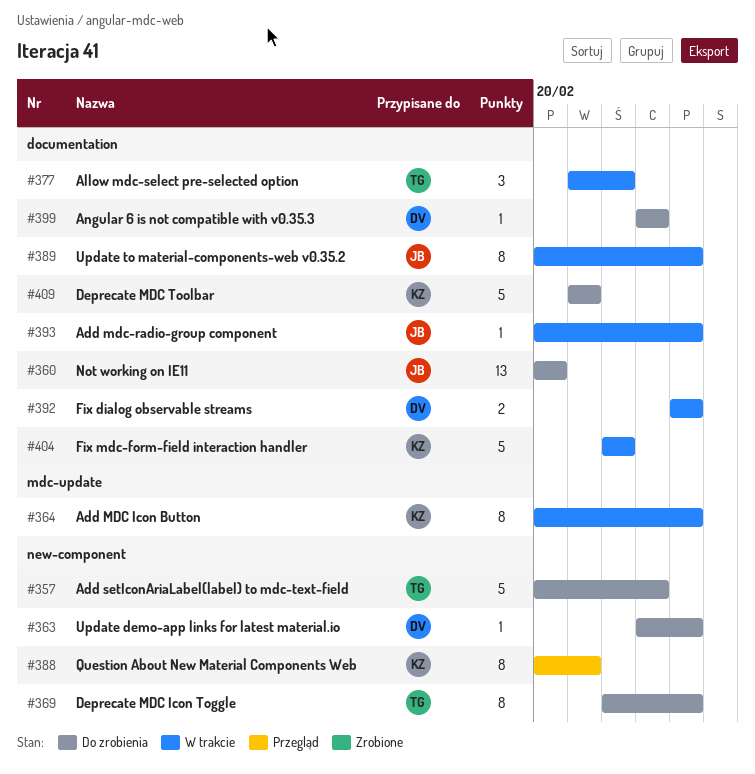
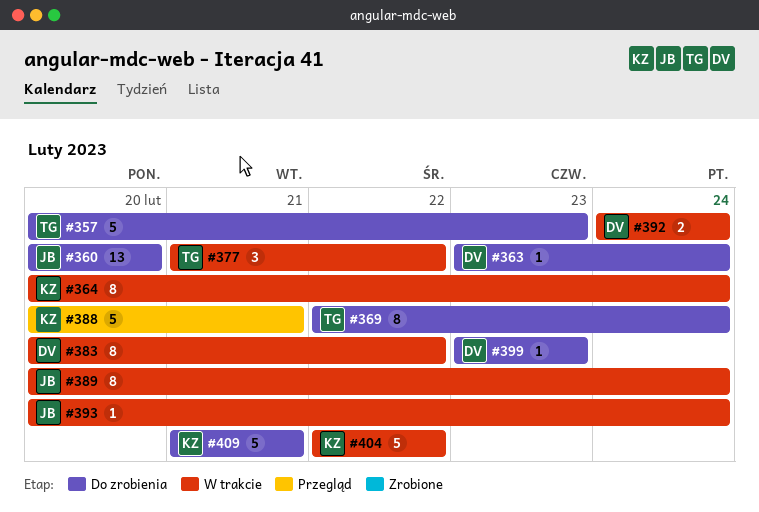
#383: none -> present
#388, estimate: 8 -> 5

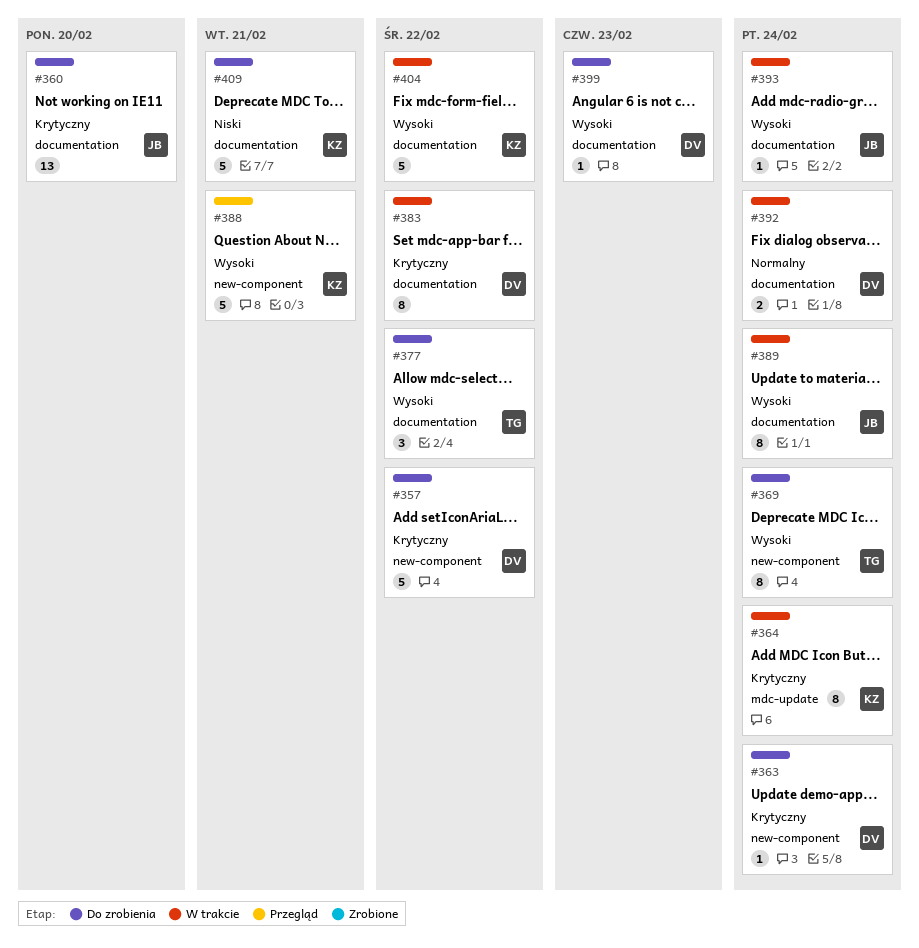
#357, owner: TG -> DV
#357, due: Feb 23 -> Feb 22
#377, status: W trakcie -> Do zrobienia

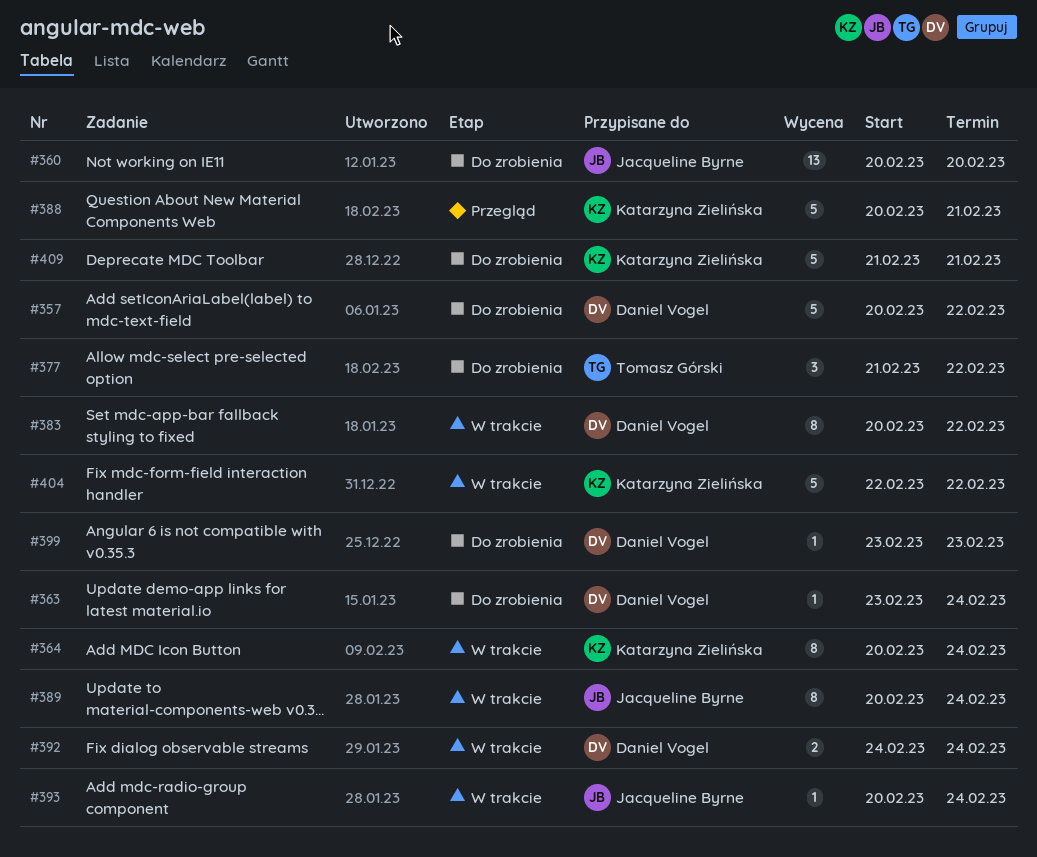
#369: present -> none

